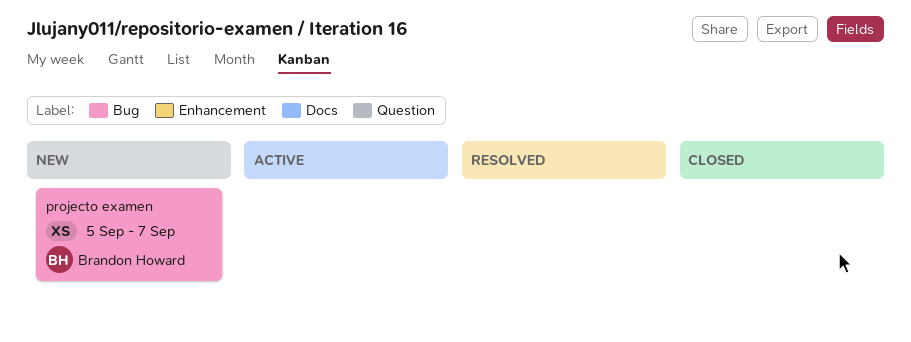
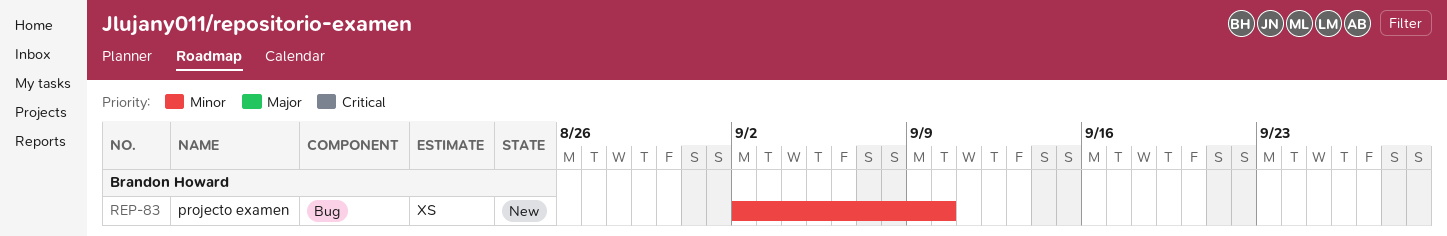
projecto examen, start: Sep 5 -> Sep 2
projecto examen, due: Sep 7 -> Sep 10

